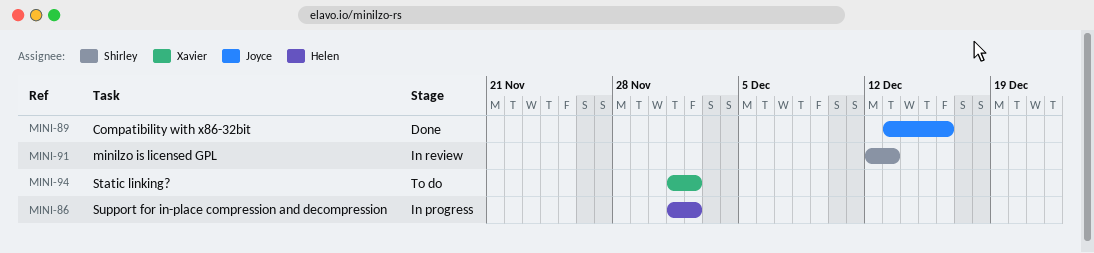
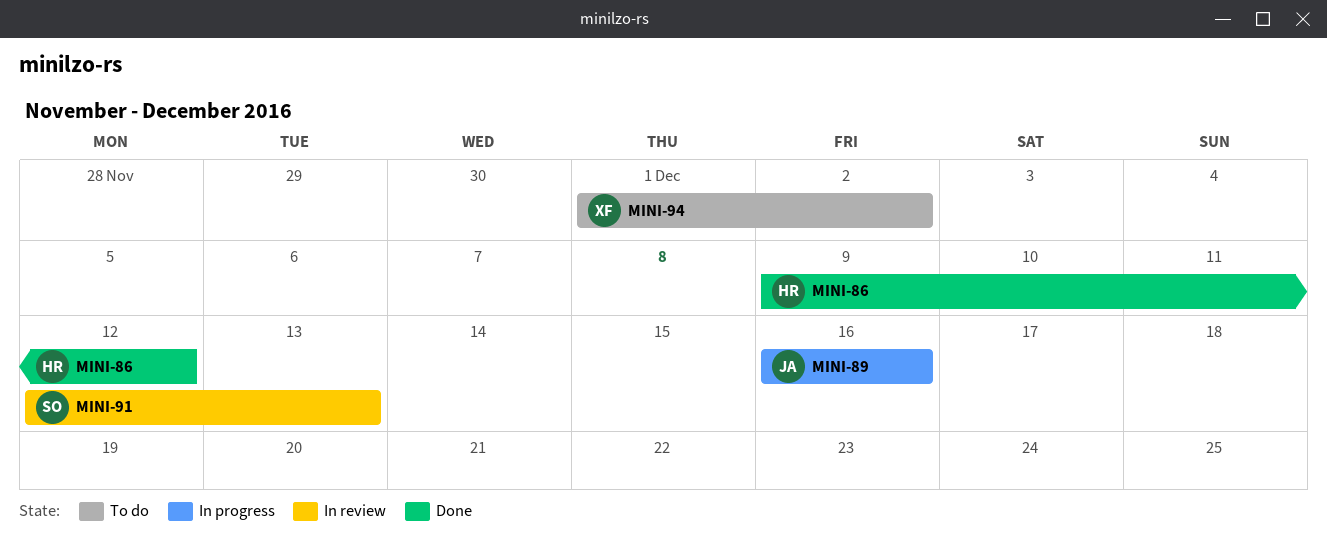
MINI-86, status: In progress -> Done
MINI-86, start: Dec 1 -> Dec 9
MINI-86, due: Dec 2 -> Dec 12
MINI-89, status: Done -> In progress
MINI-89, start: Dec 13 -> Dec 16

